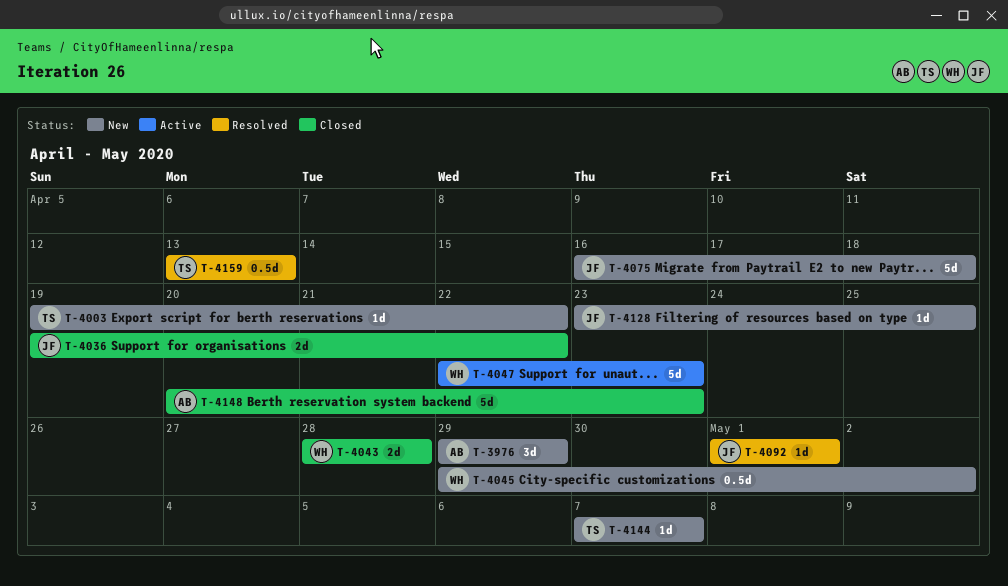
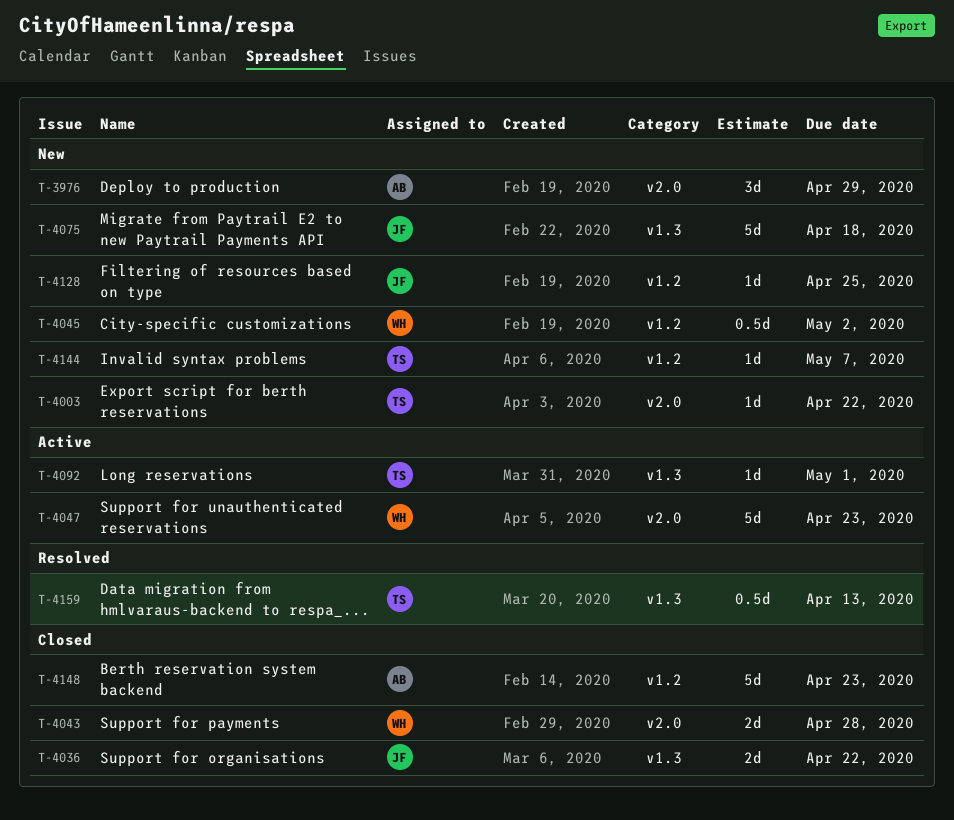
T-4092, status: Resolved -> Active
T-4092, owner: JF -> TS

